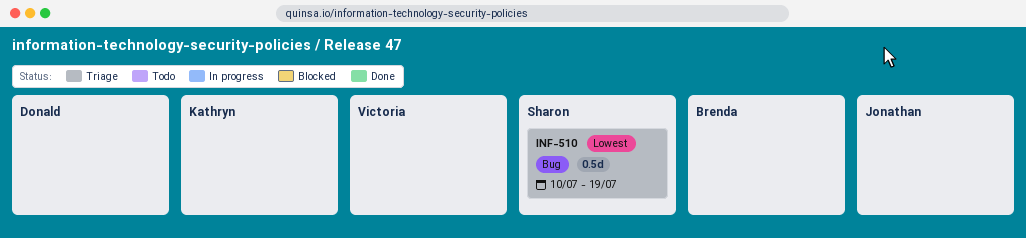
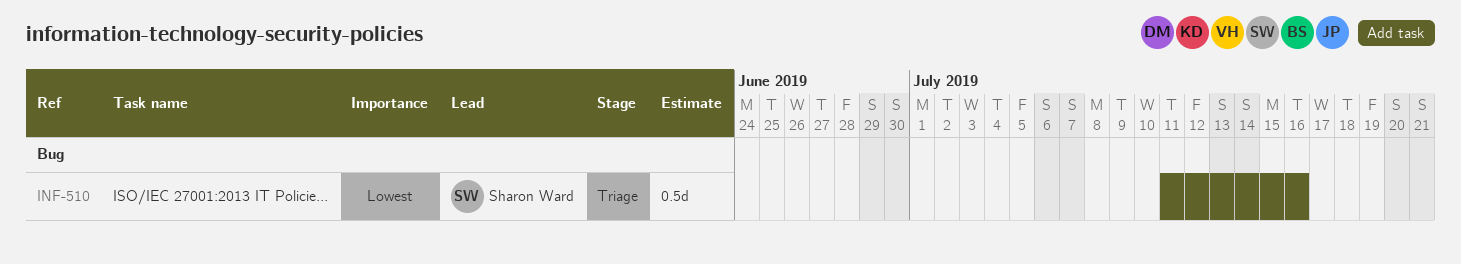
INF-510, start: Jul 10 -> Jul 11
INF-510, due: Jul 19 -> Jul 16

